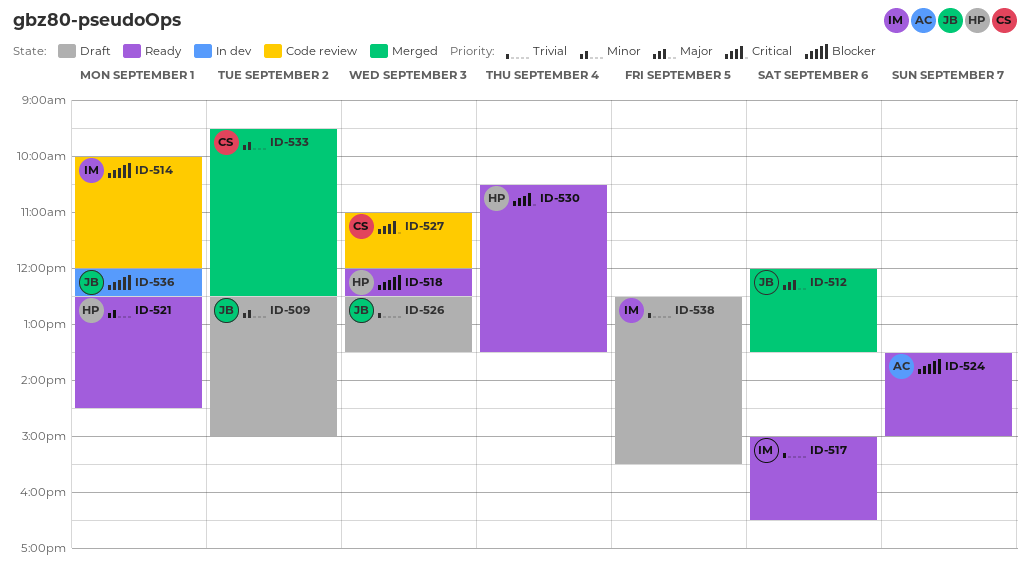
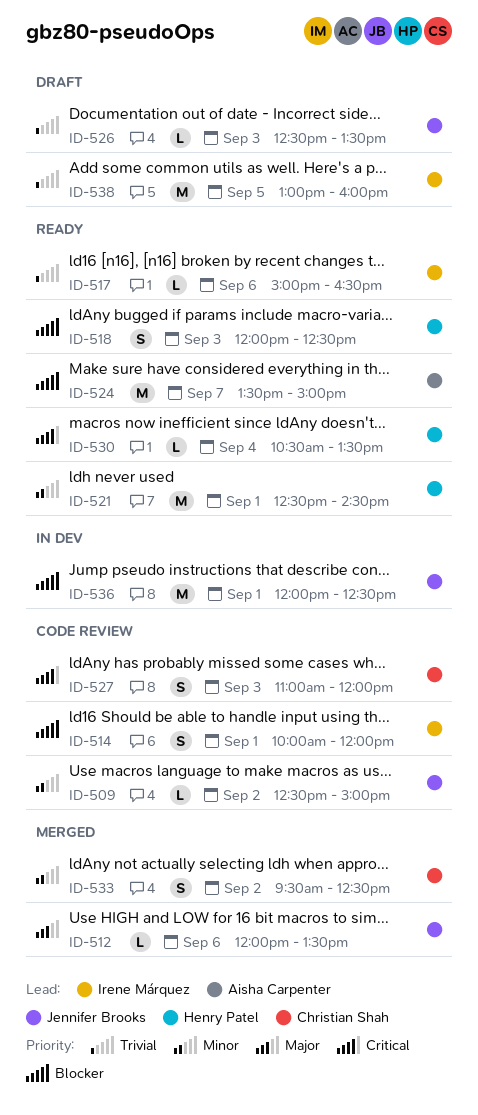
ID-509, status: Draft -> Code review
ID-538, begins: 12:30 -> 13:00
ID-538, ends: 15:30 -> 16:00

